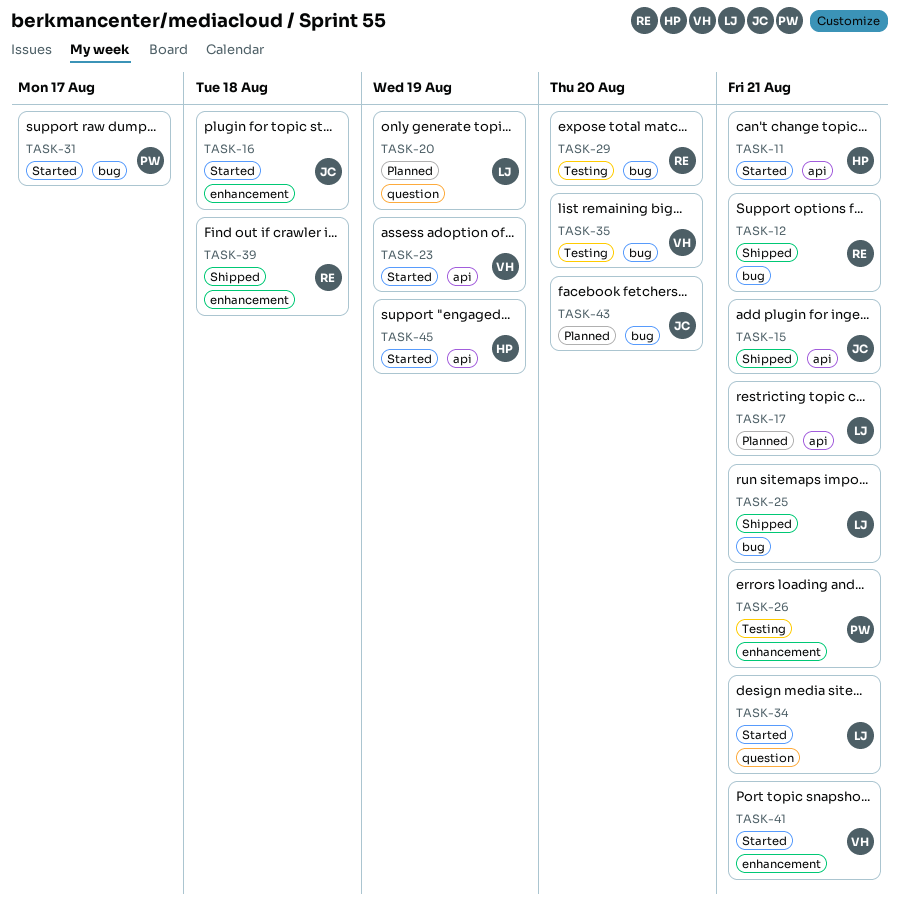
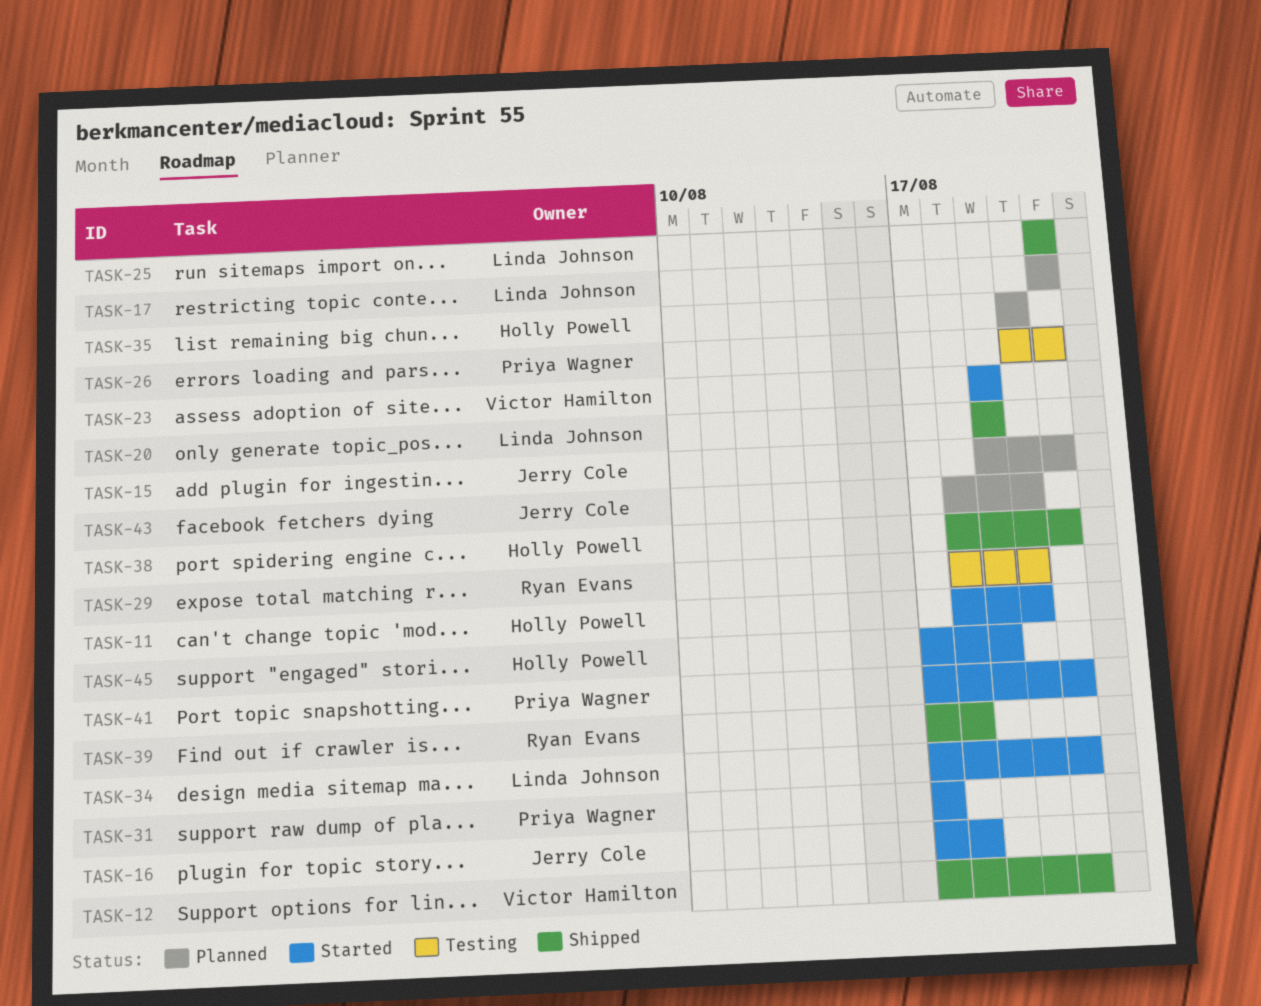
TASK-11, due: Aug 21 -> Aug 20
TASK-12, owner: Ryan Evans -> Victor Hamilton
TASK-15, status: Shipped -> Planned
TASK-20, status: Planned -> Shipped
TASK-35, status: Testing -> Planned
TASK-35, owner: Victor Hamilton -> Holly Powell
TASK-38: none -> present
TASK-41, owner: Victor Hamilton -> Priya Wagner

